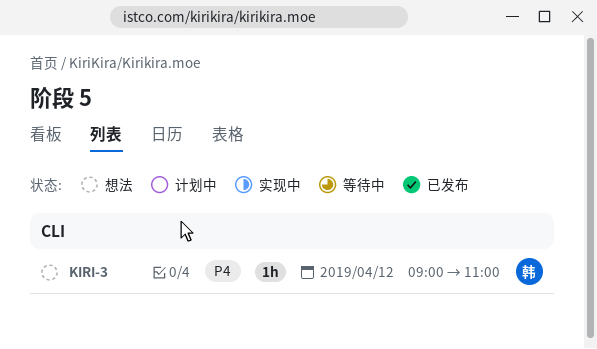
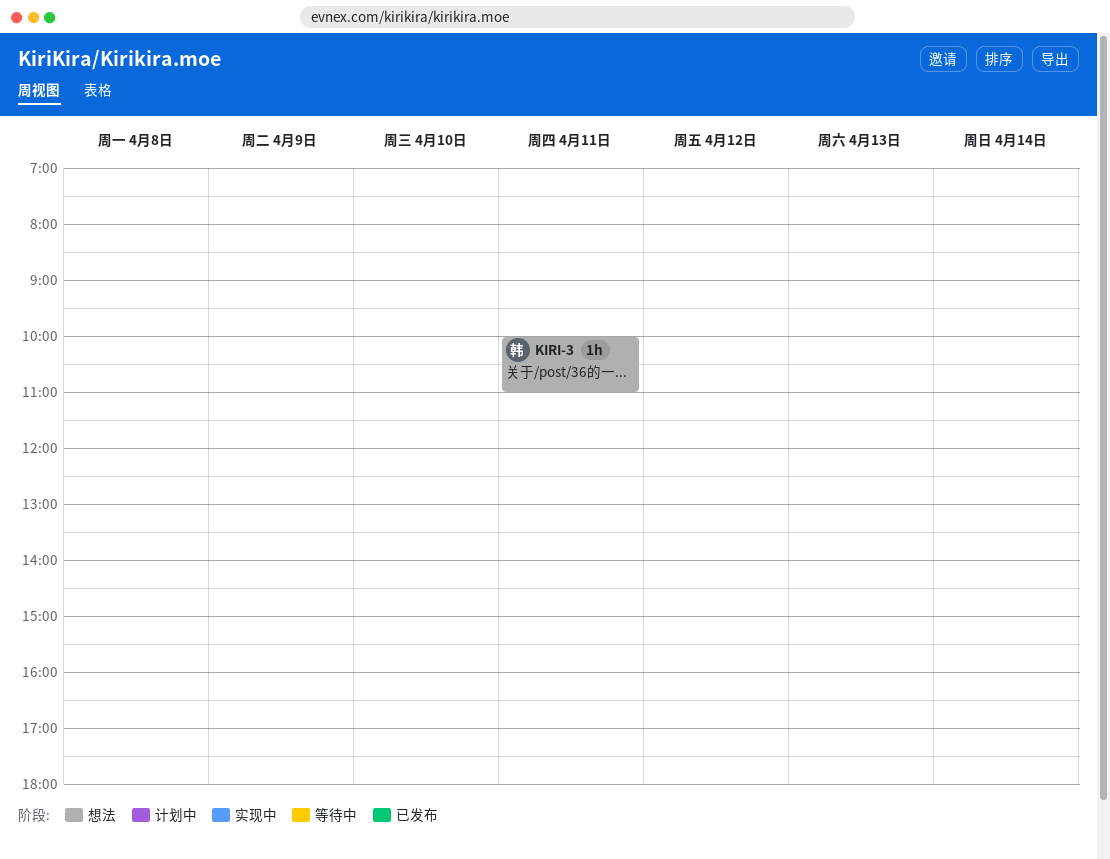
KIRI-3, day: Apr 12 -> Apr 11
KIRI-3, begins: 09:00 -> 10:00

